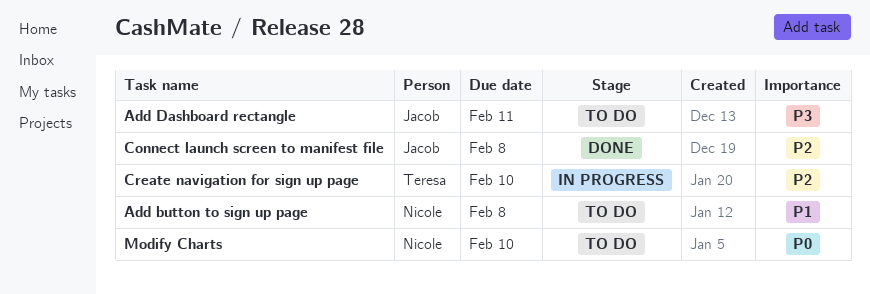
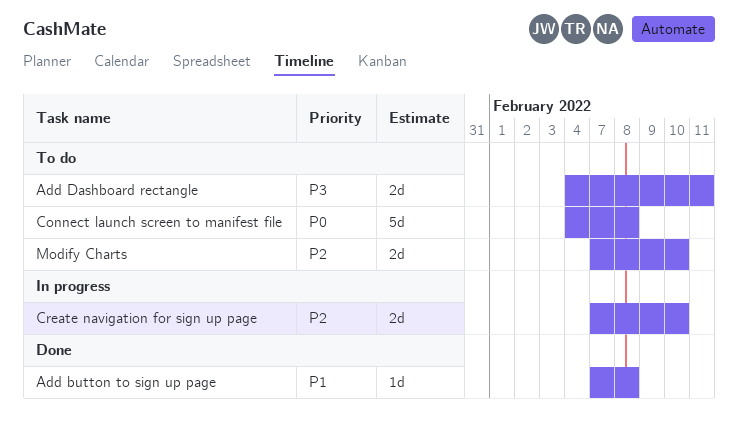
Add button to sign up page, status: To do -> Done
Connect launch screen to manifest file, status: Done -> To do
Connect launch screen to manifest file, priority: P2 -> P0
Modify Charts, priority: P0 -> P2

